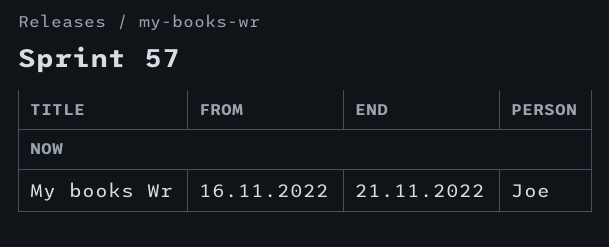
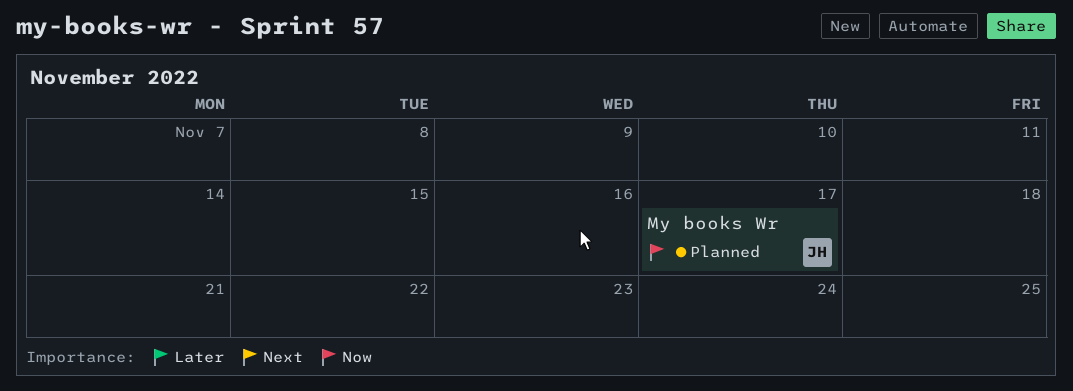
My books Wr, due: Nov 21 -> Nov 17

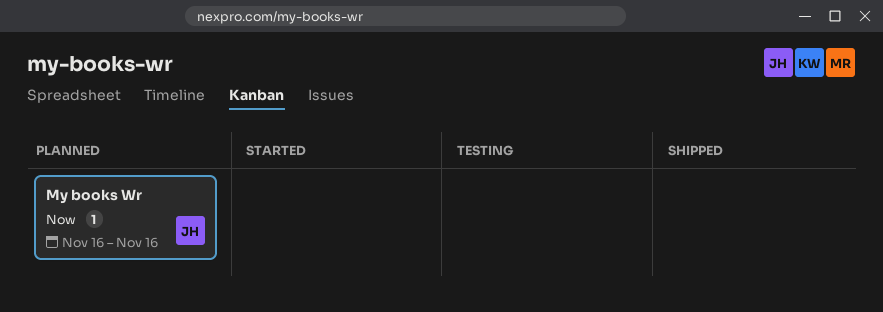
My books Wr, due: Nov 17 -> Nov 16

